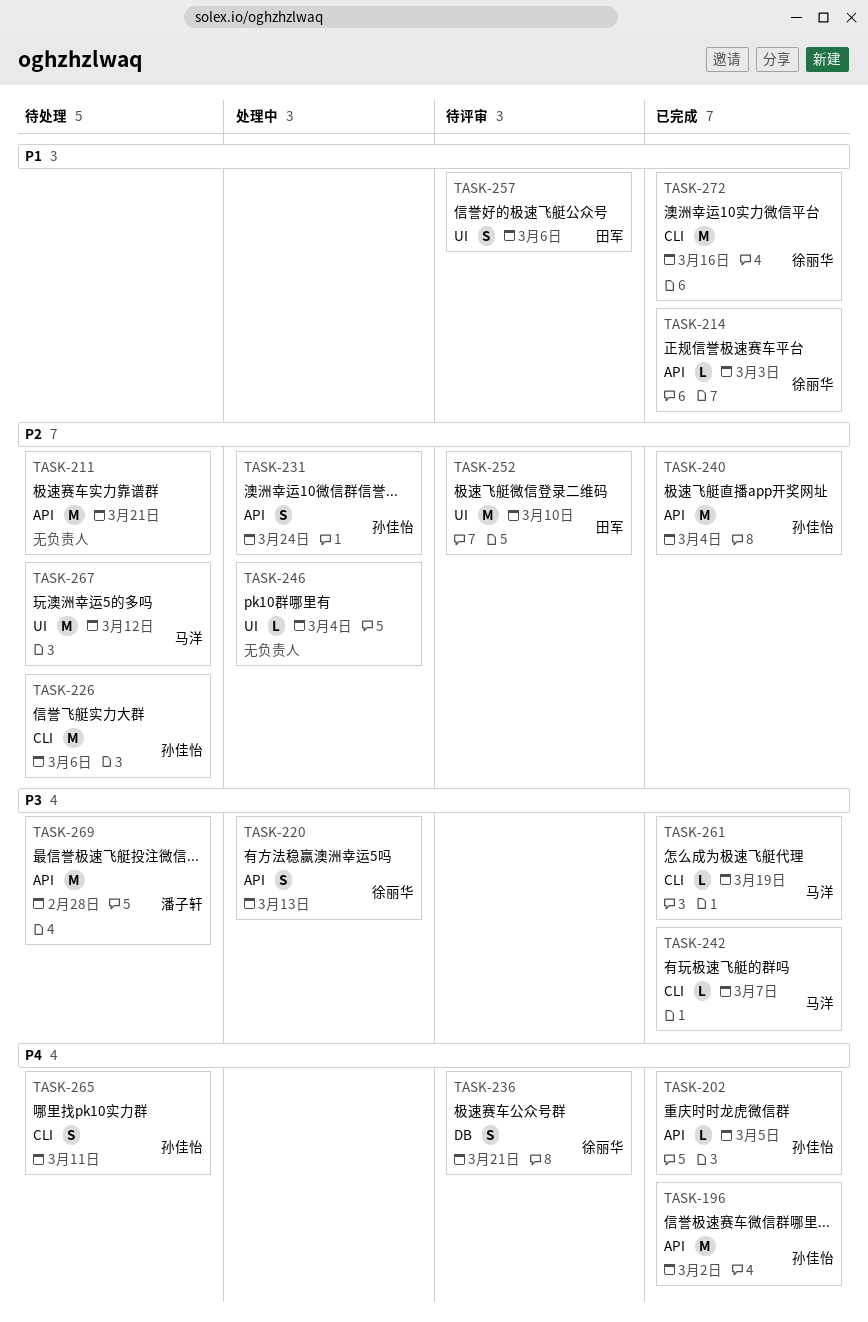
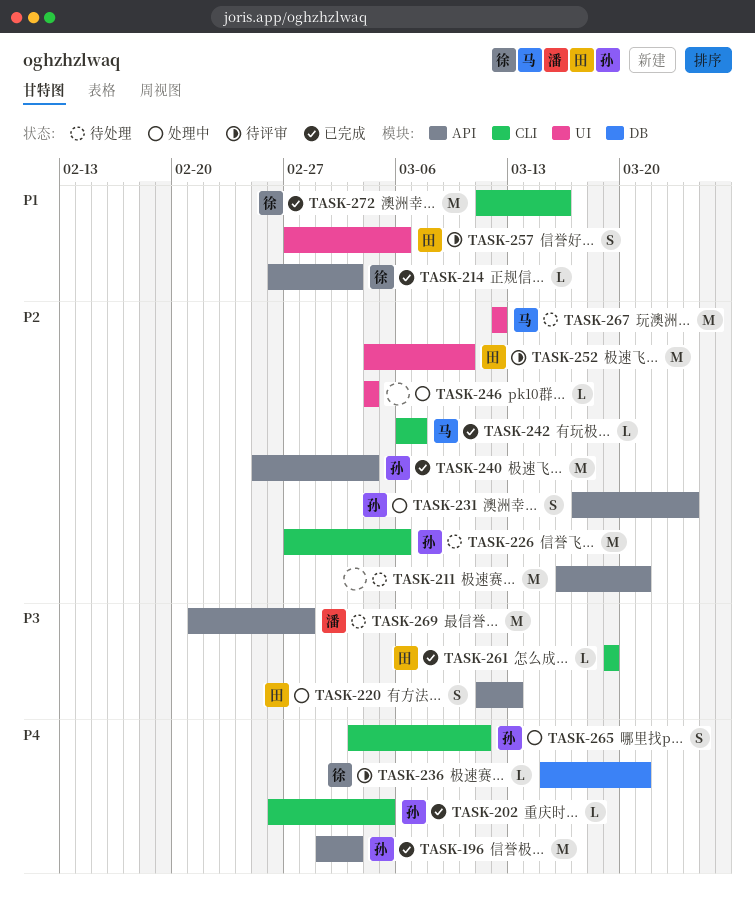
TASK-196, due: Mar 2 -> Mar 3
TASK-202, label: API -> CLI
TASK-220, owner: 徐丽华 -> 田军
TASK-236, estimate: S -> L
TASK-242, priority: P3 -> P2
TASK-261, owner: 马洋 -> 田军
TASK-265, status: 待处理 -> 处理中

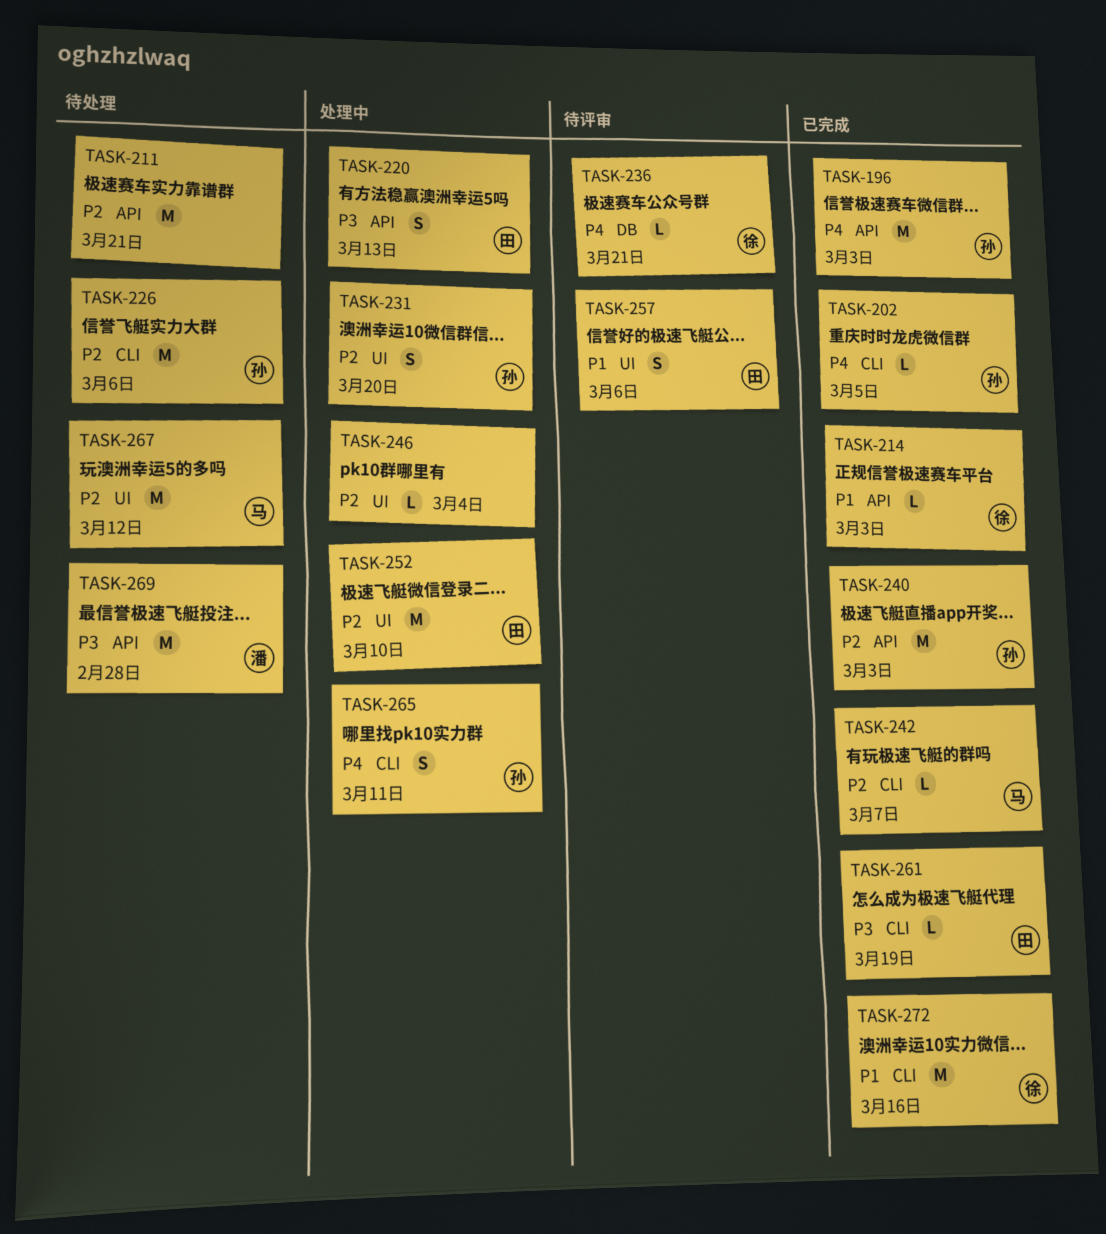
TASK-231, label: API -> UI
TASK-231, due: Mar 24 -> Mar 20
TASK-240, due: Mar 4 -> Mar 3
TASK-252, status: 待评审 -> 处理中

